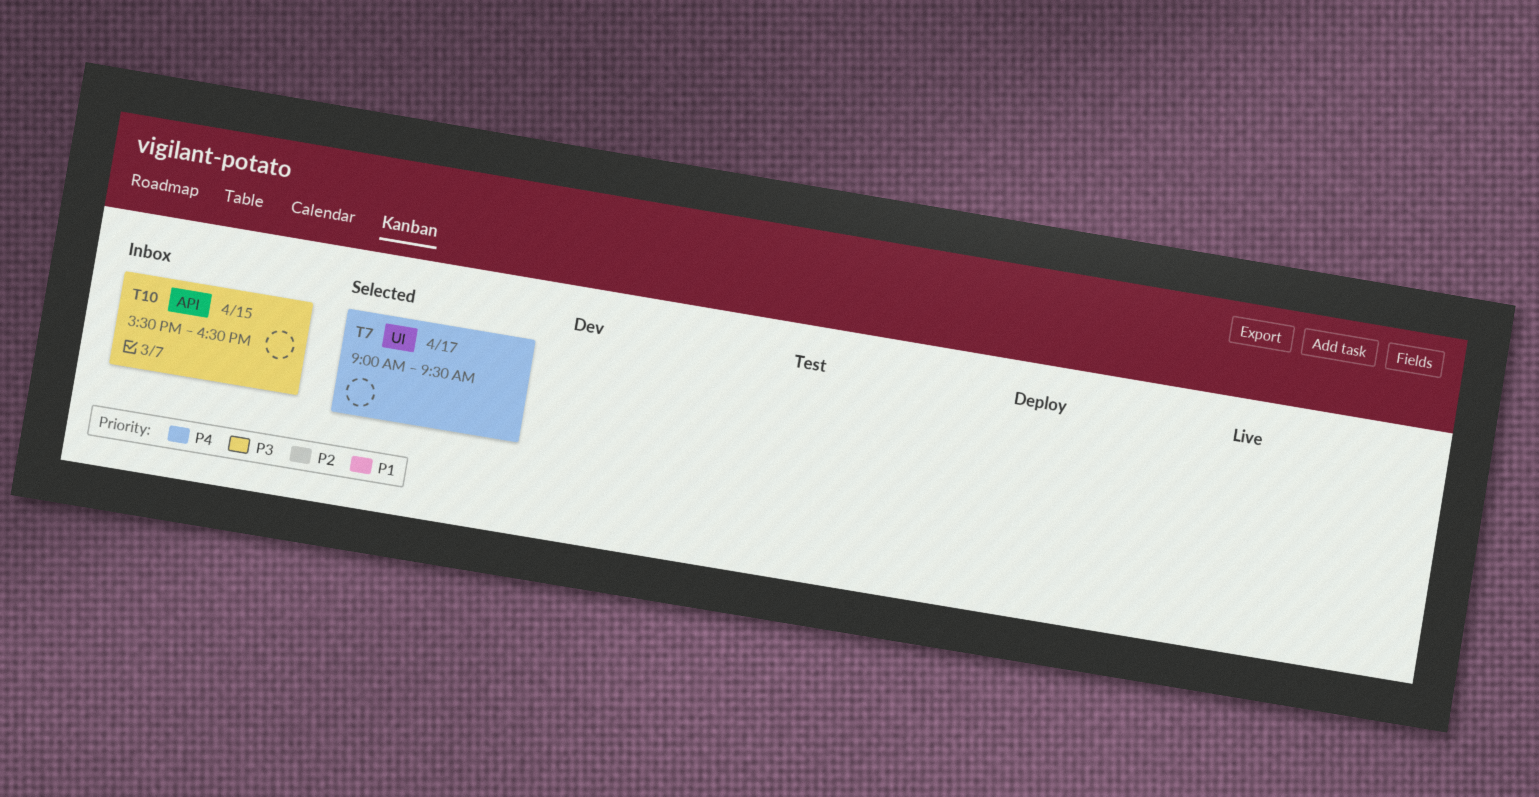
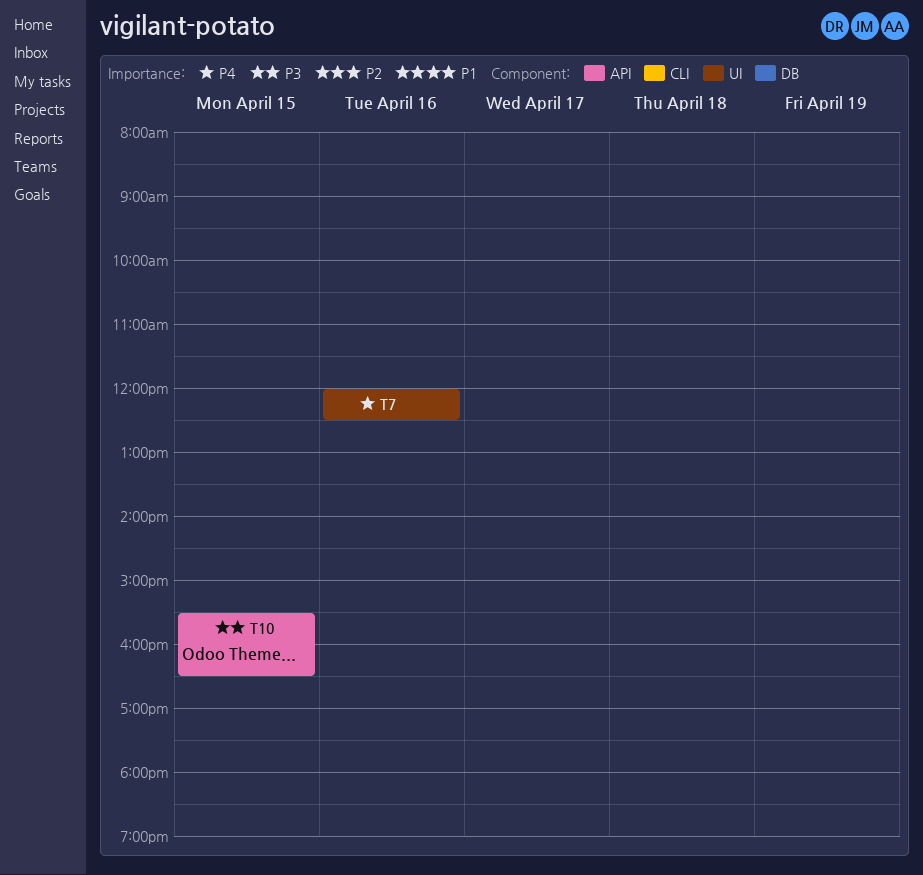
T7, day: Apr 17 -> Apr 16
T7, begins: 09:00 -> 12:00
T7, ends: 09:30 -> 12:30

